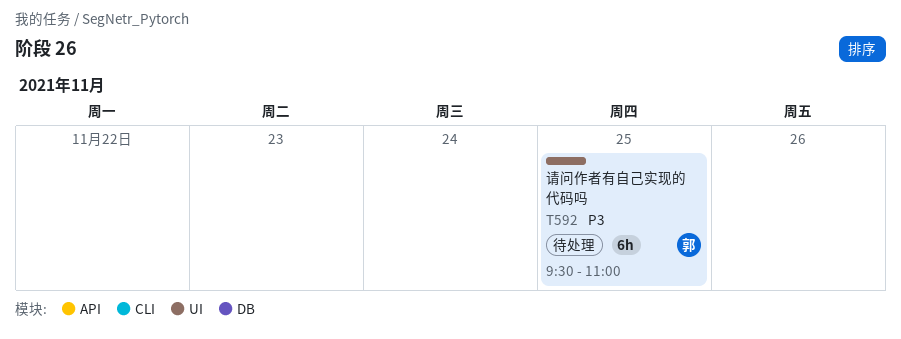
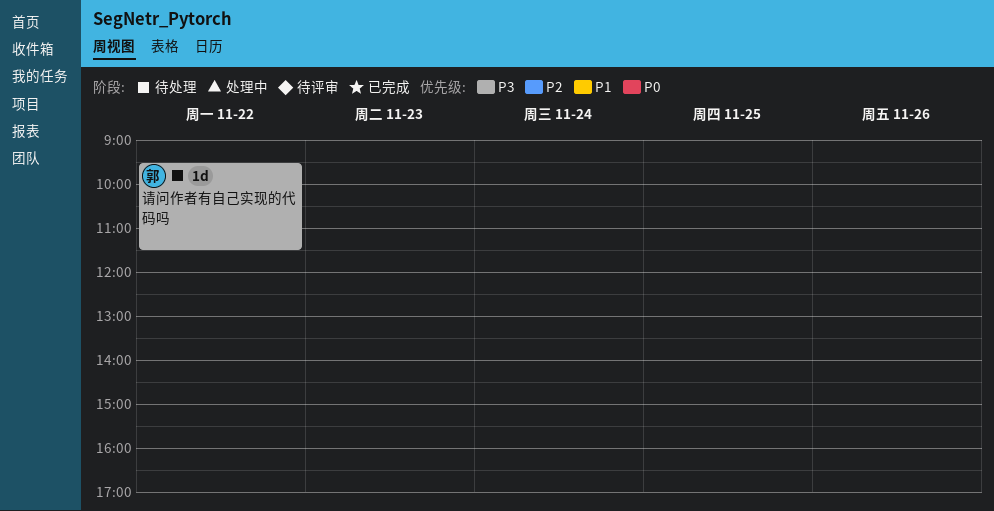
请问作者有自己实现的代码吗, estimate: 6h -> 1d
请问作者有自己实现的代码吗, day: Nov 25 -> Nov 22
请问作者有自己实现的代码吗, ends: 11:00 -> 11:30

